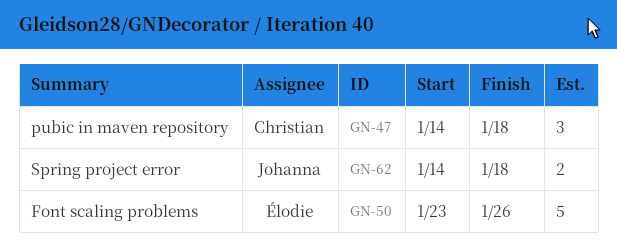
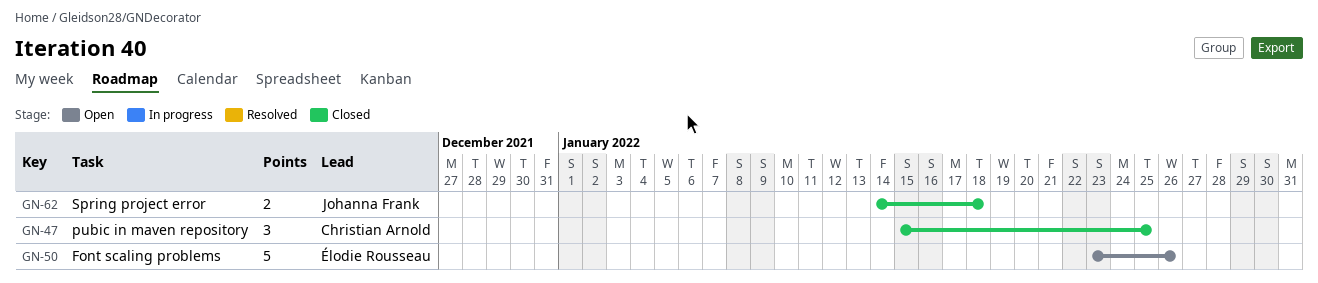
GN-47, start: Jan 14 -> Jan 15
GN-47, due: Jan 18 -> Jan 25

